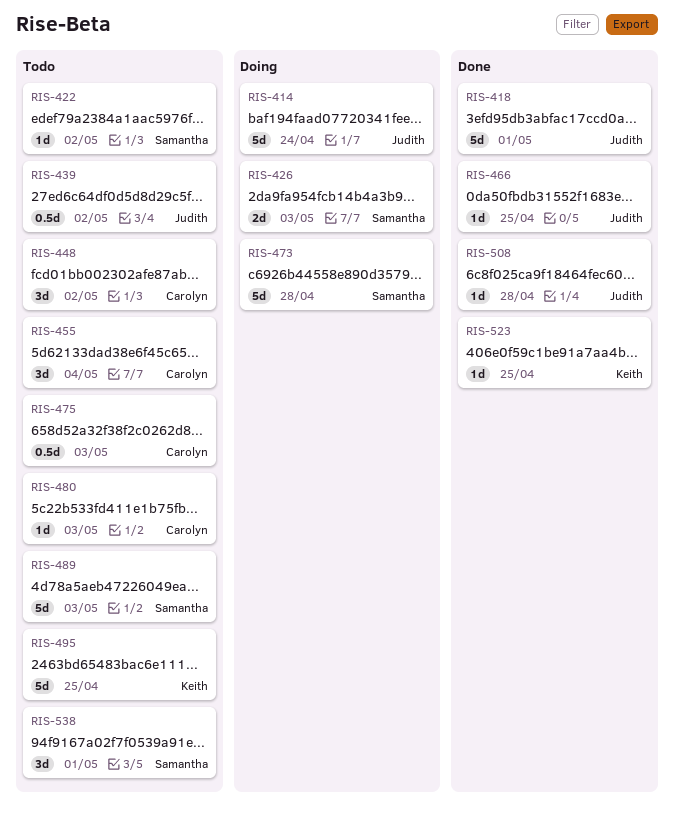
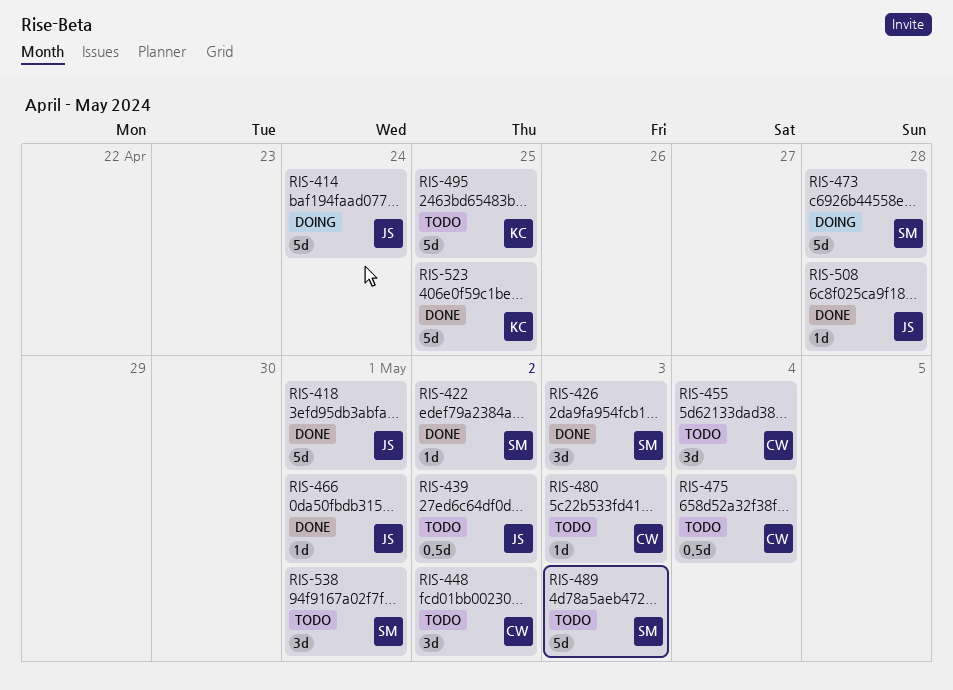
RIS-422, status: Todo -> Done
RIS-426, status: Doing -> Done
RIS-426, estimate: 2d -> 3d
RIS-466, due: Apr 25 -> May 1
RIS-475, due: May 3 -> May 4
RIS-523, estimate: 1d -> 5d

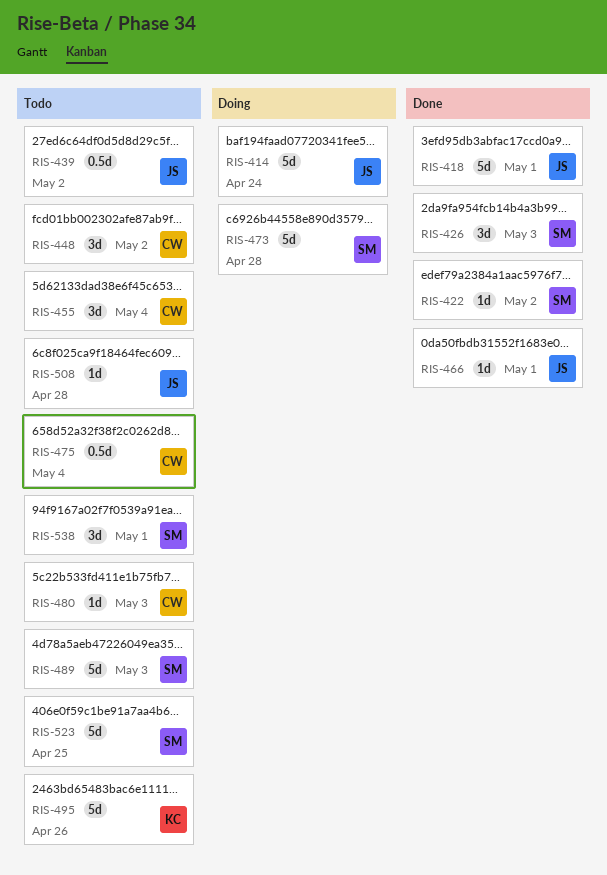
RIS-495, due: Apr 25 -> Apr 26
RIS-508, status: Done -> Todo
RIS-523, status: Done -> Todo
RIS-523, owner: KC -> SM

